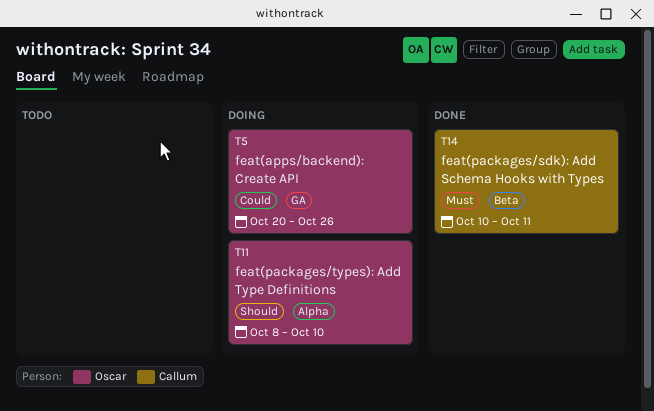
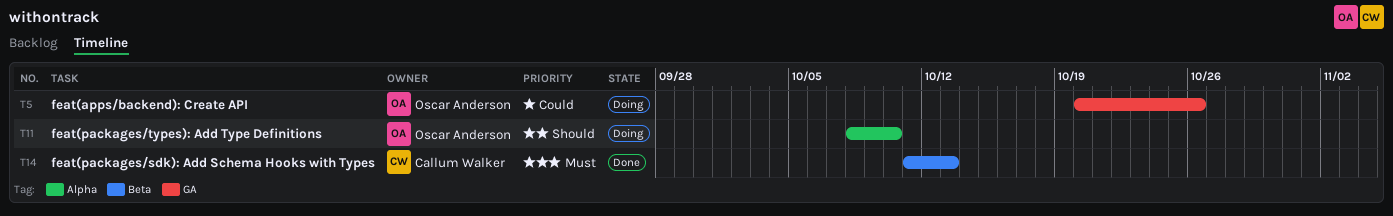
T14, start: Oct 10 -> Oct 11
T14, due: Oct 11 -> Oct 13

